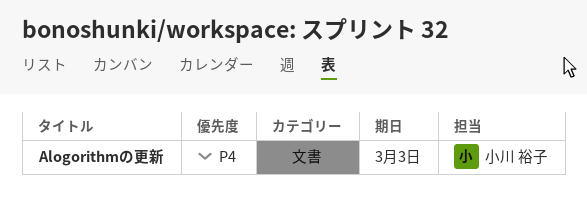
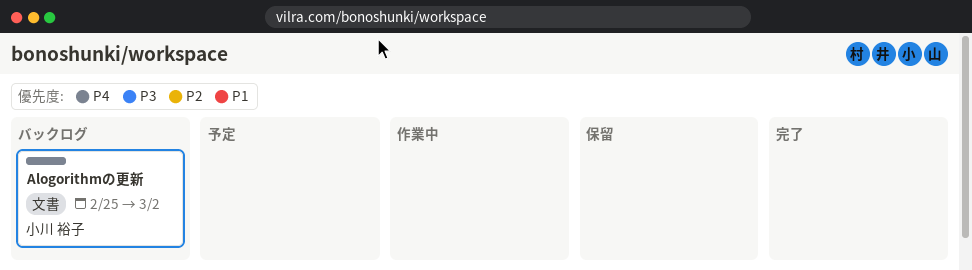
Alogorithmの更新, due: Mar 3 -> Mar 2

